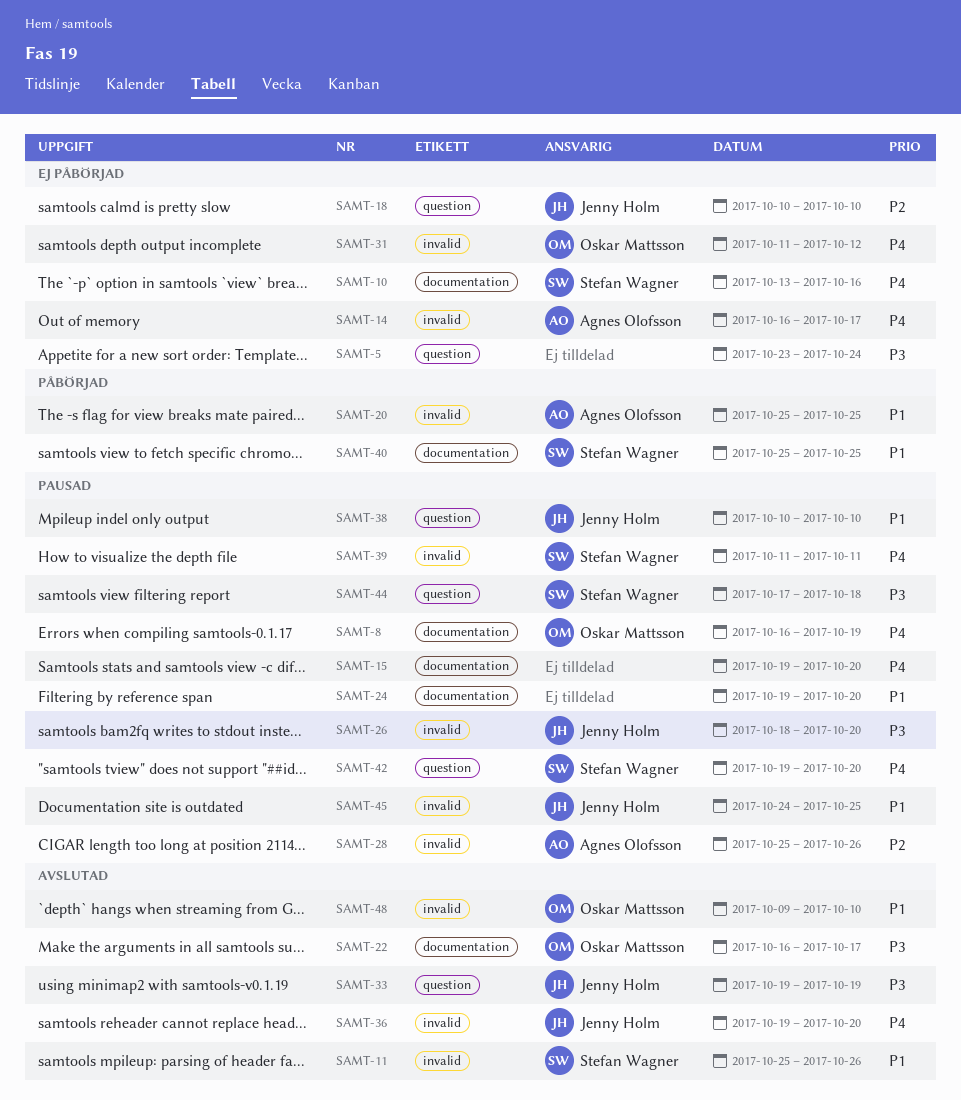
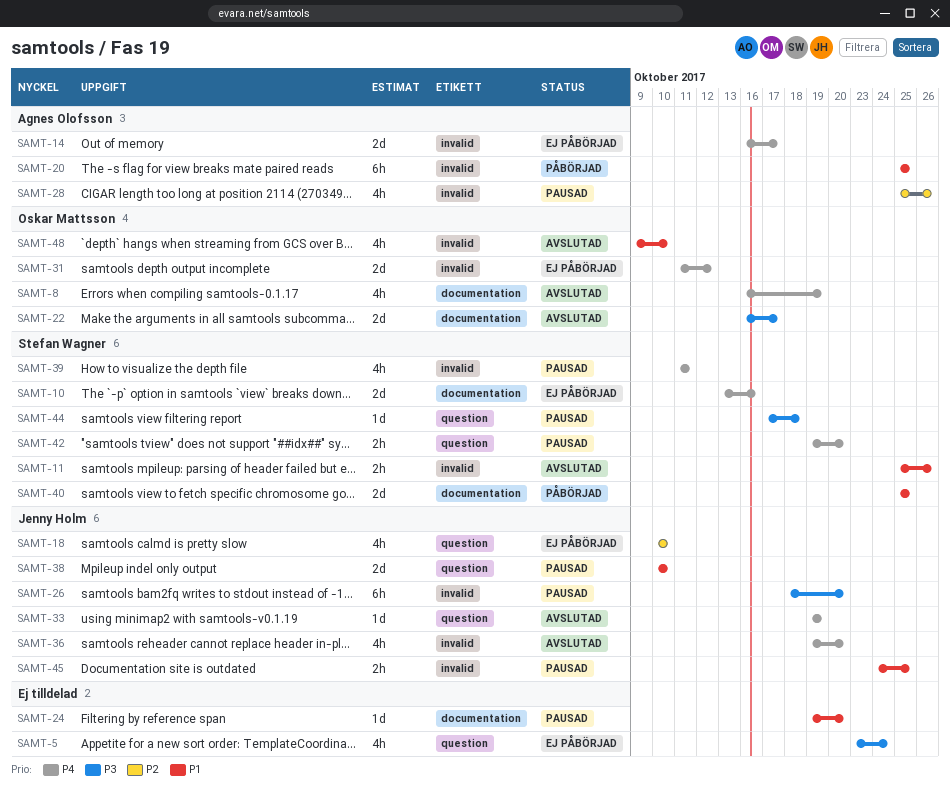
SAMT-8, status: Pausad -> Avslutad
SAMT-15: present -> none
SAMT-33, priority: P3 -> P4

